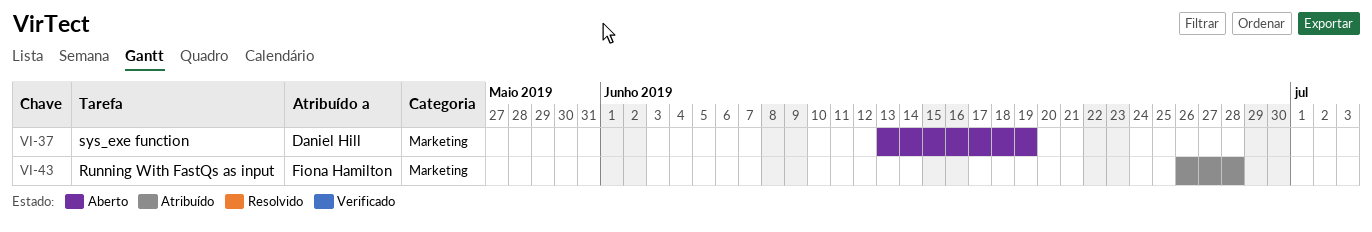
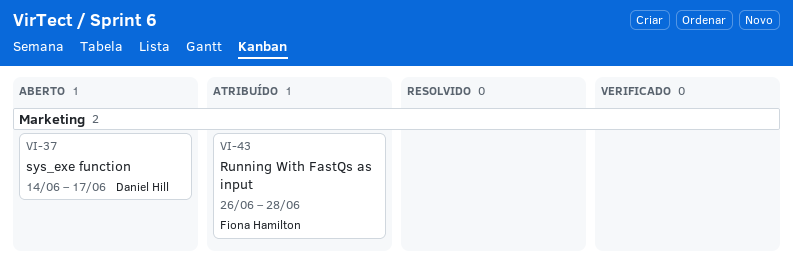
VI-37, start: Jun 13 -> Jun 14
VI-37, due: Jun 19 -> Jun 17

